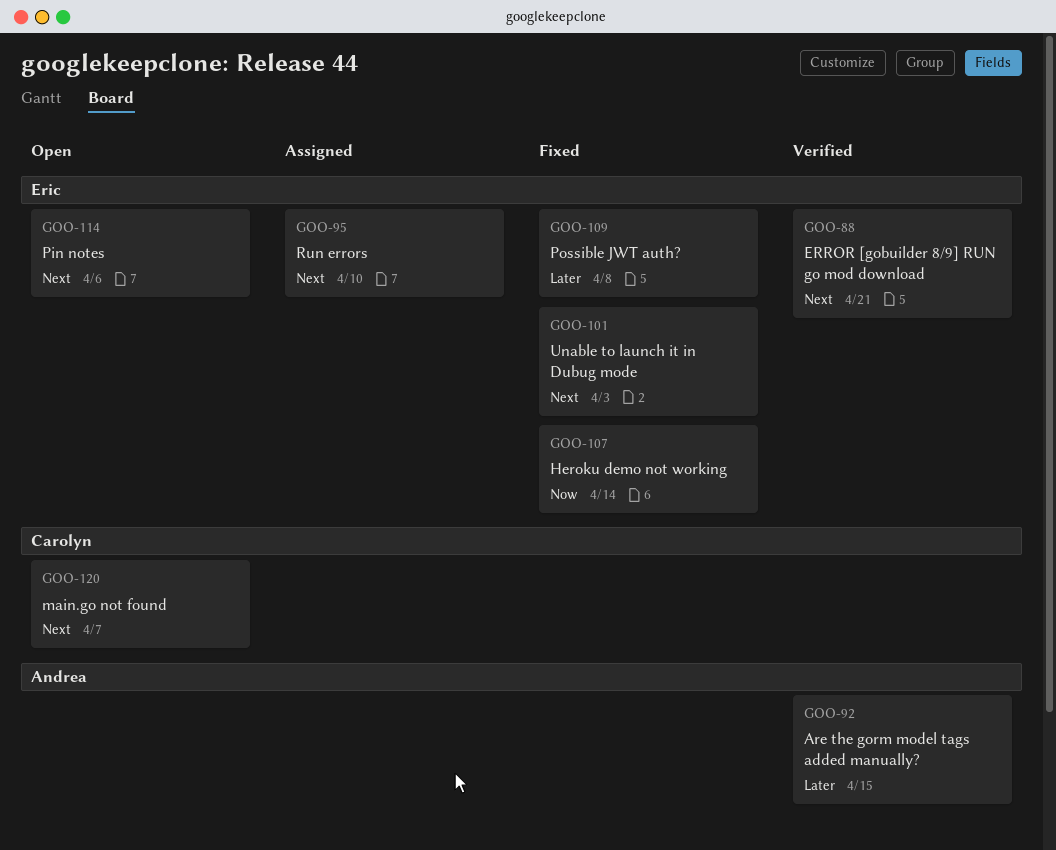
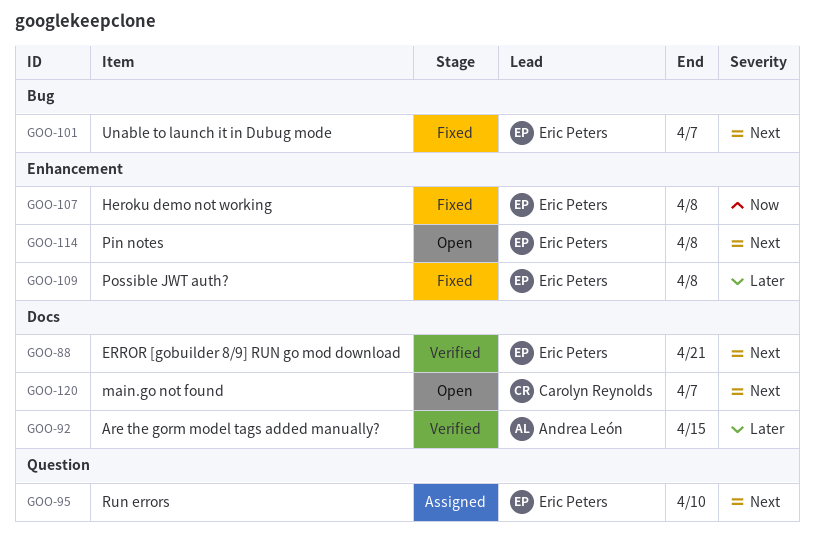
GOO-101, due: Apr 3 -> Apr 7
GOO-107, due: Apr 14 -> Apr 8
GOO-114, due: Apr 6 -> Apr 8

